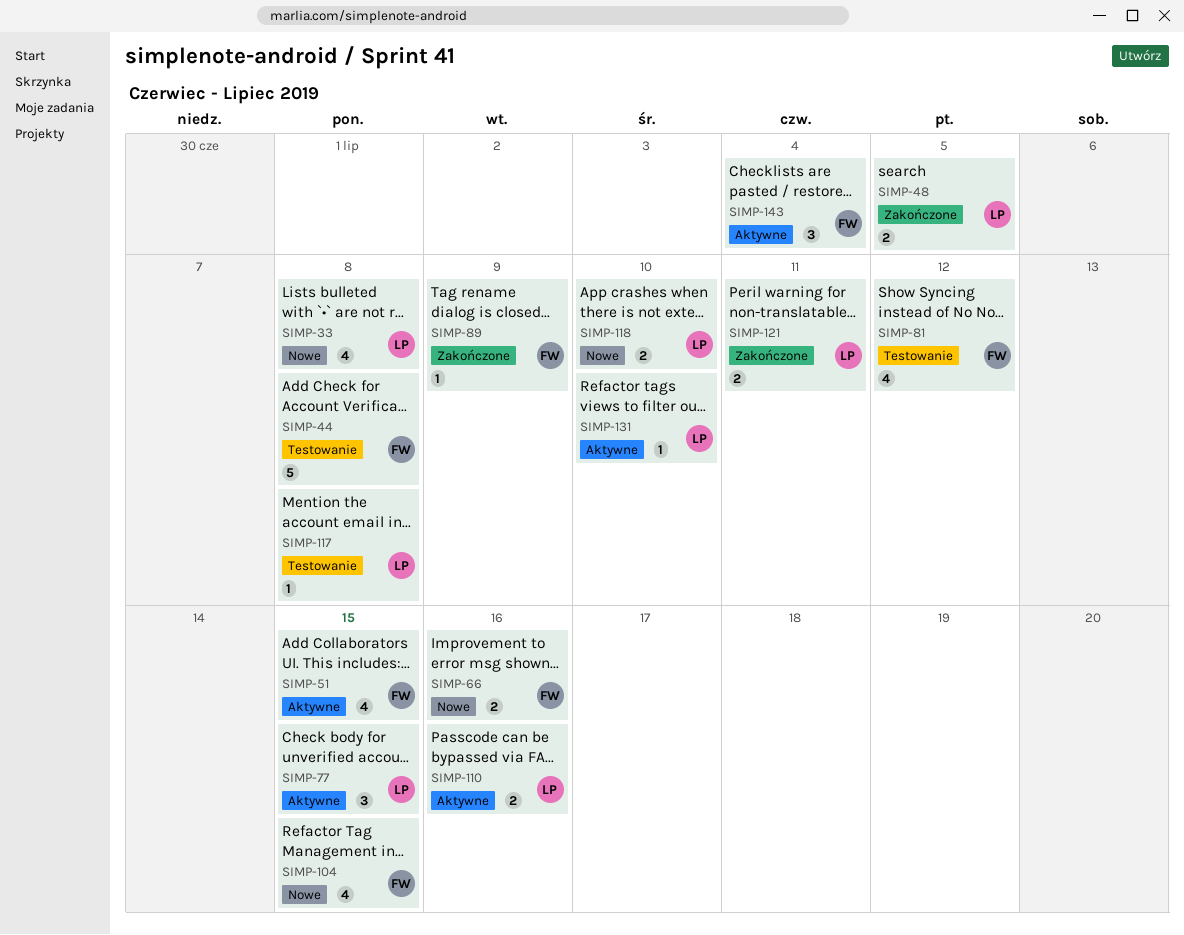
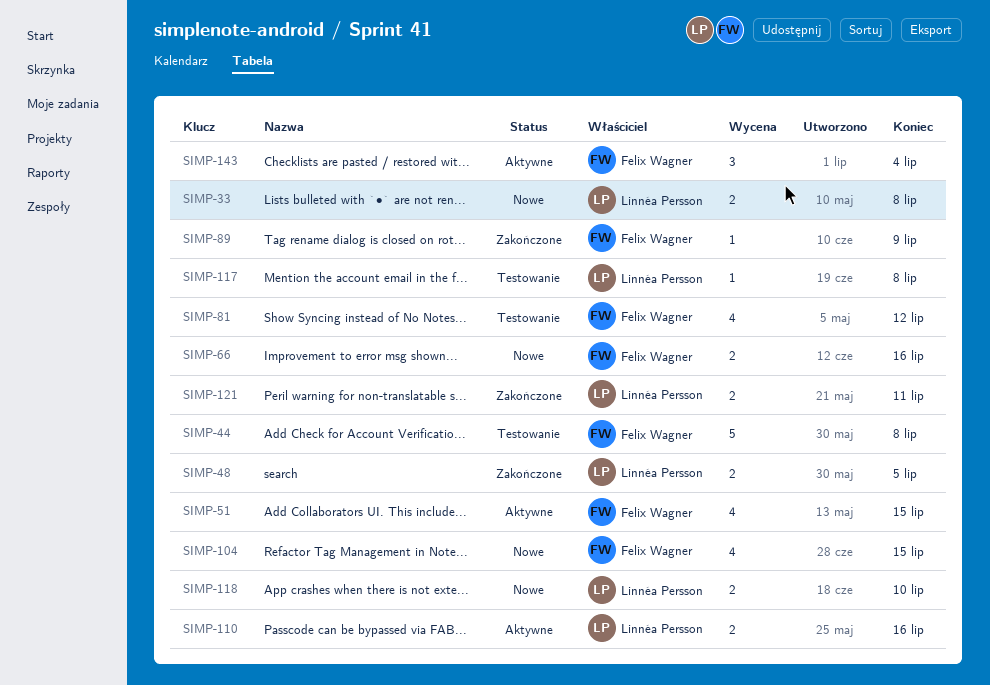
SIMP-33, estimate: 4 -> 2
SIMP-77: present -> none
SIMP-131: present -> none

